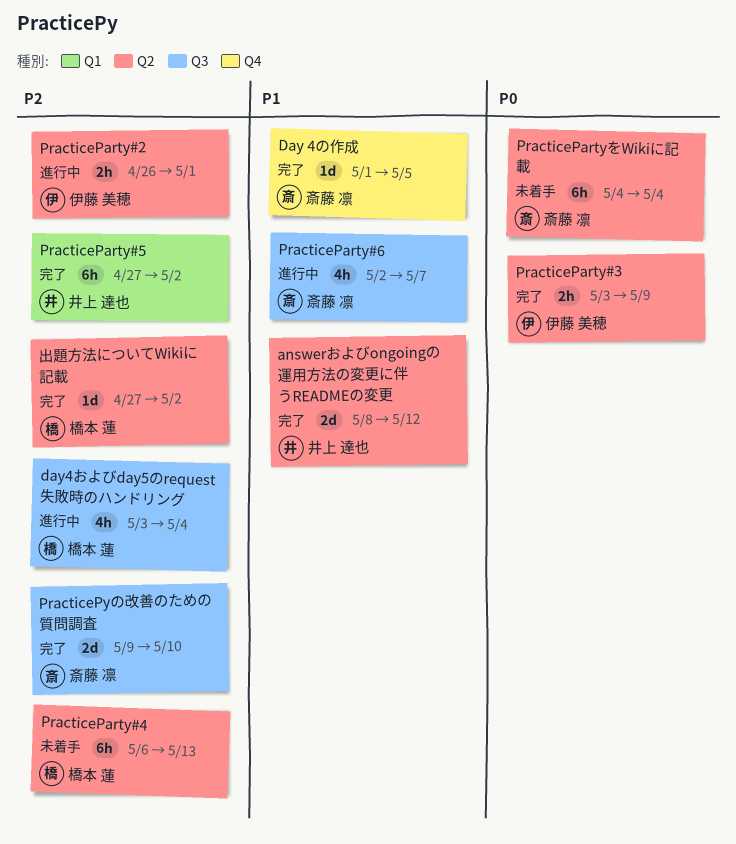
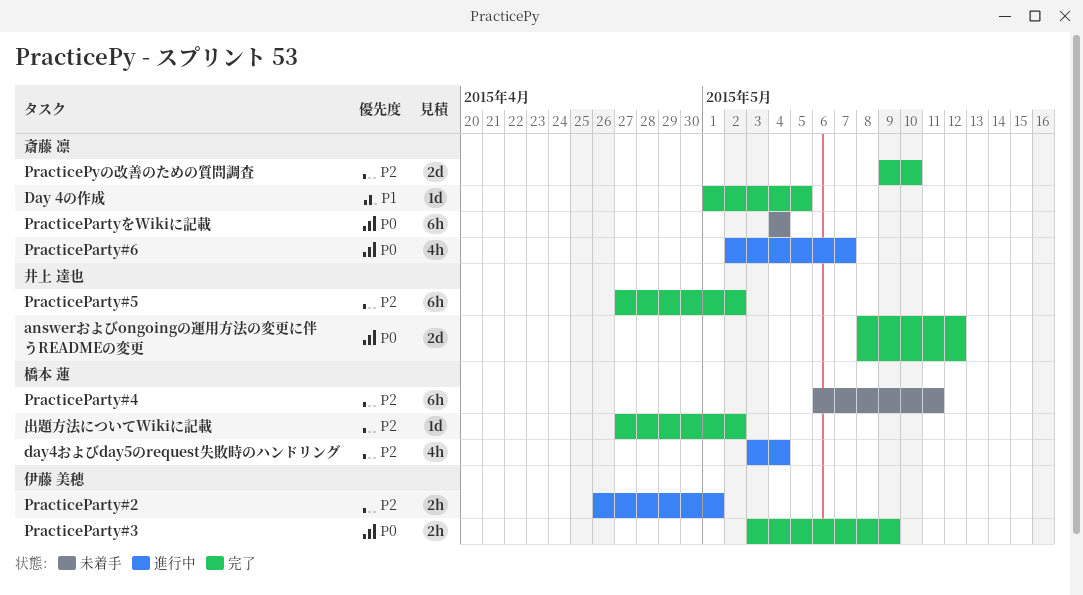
answerおよびongoingの運用方法の変更に伴うREADMEの変更, priority: P1 -> P0
PracticeParty#4, due: May 13 -> May 11
PracticeParty#6, priority: P1 -> P0

